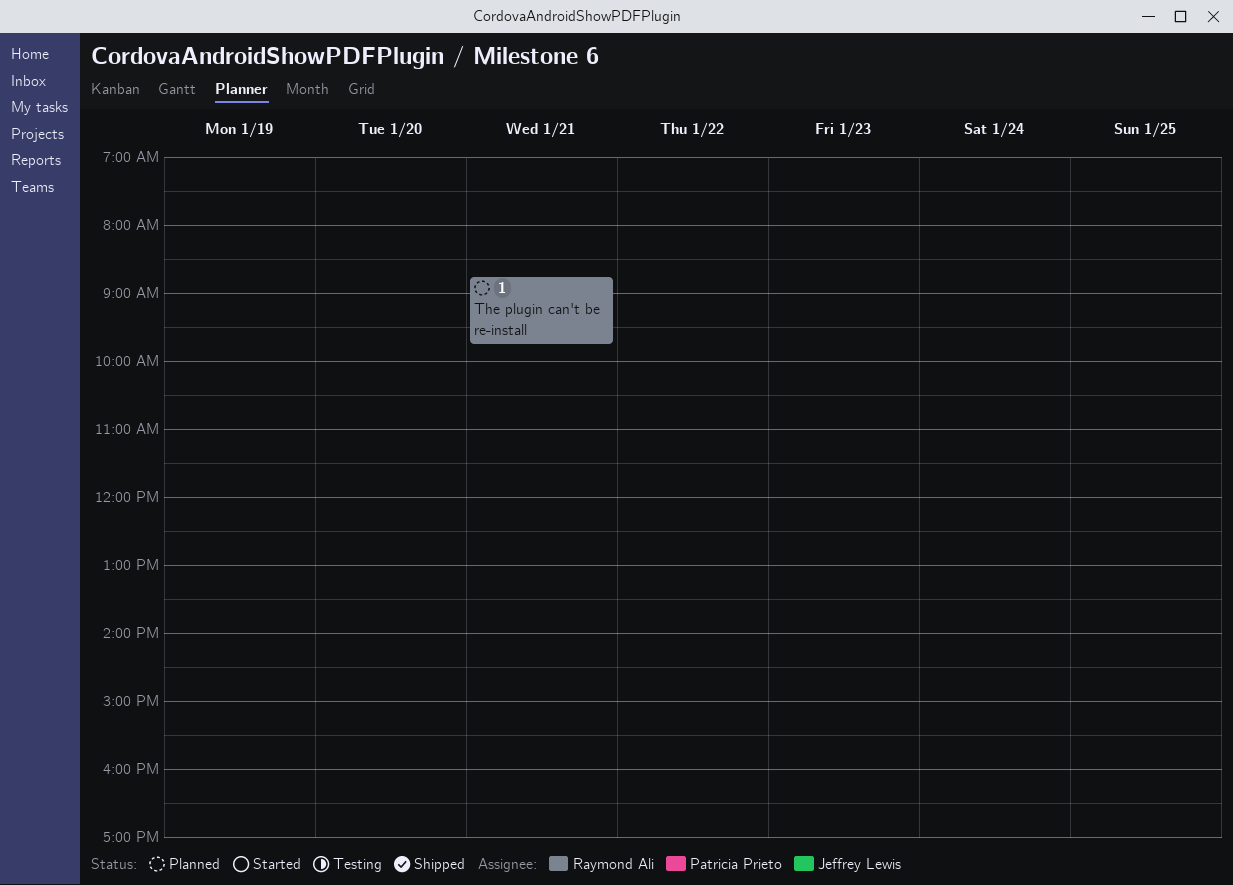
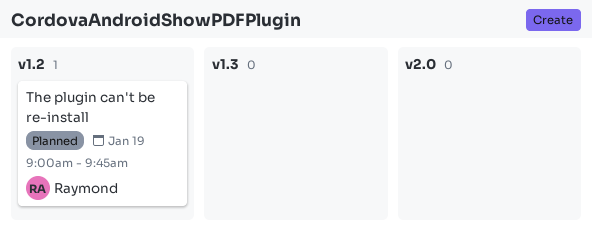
The plugin can't be re-install, day: Jan 21 -> Jan 19
The plugin can't be re-install, begins: 08:45 -> 09:00

